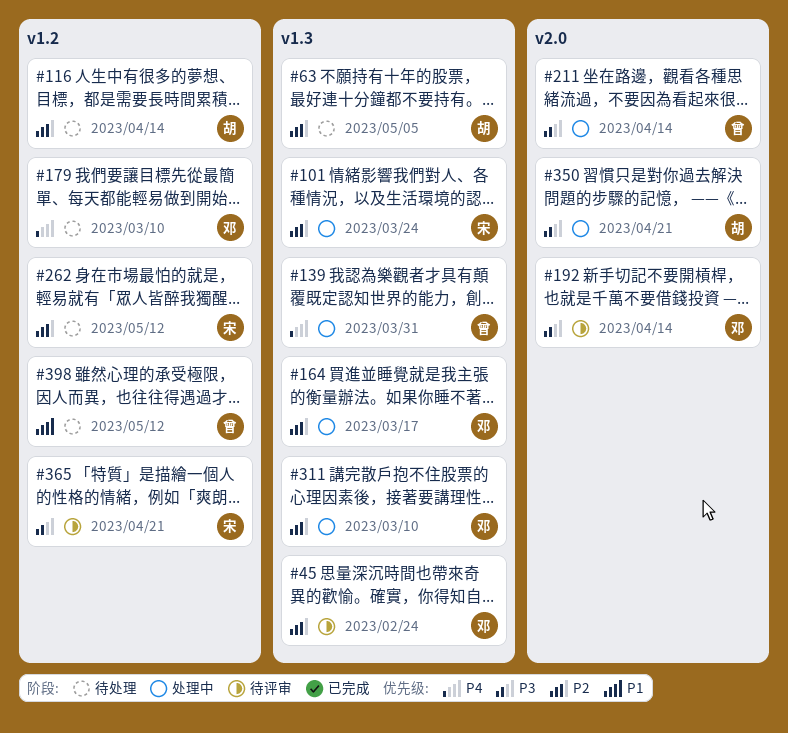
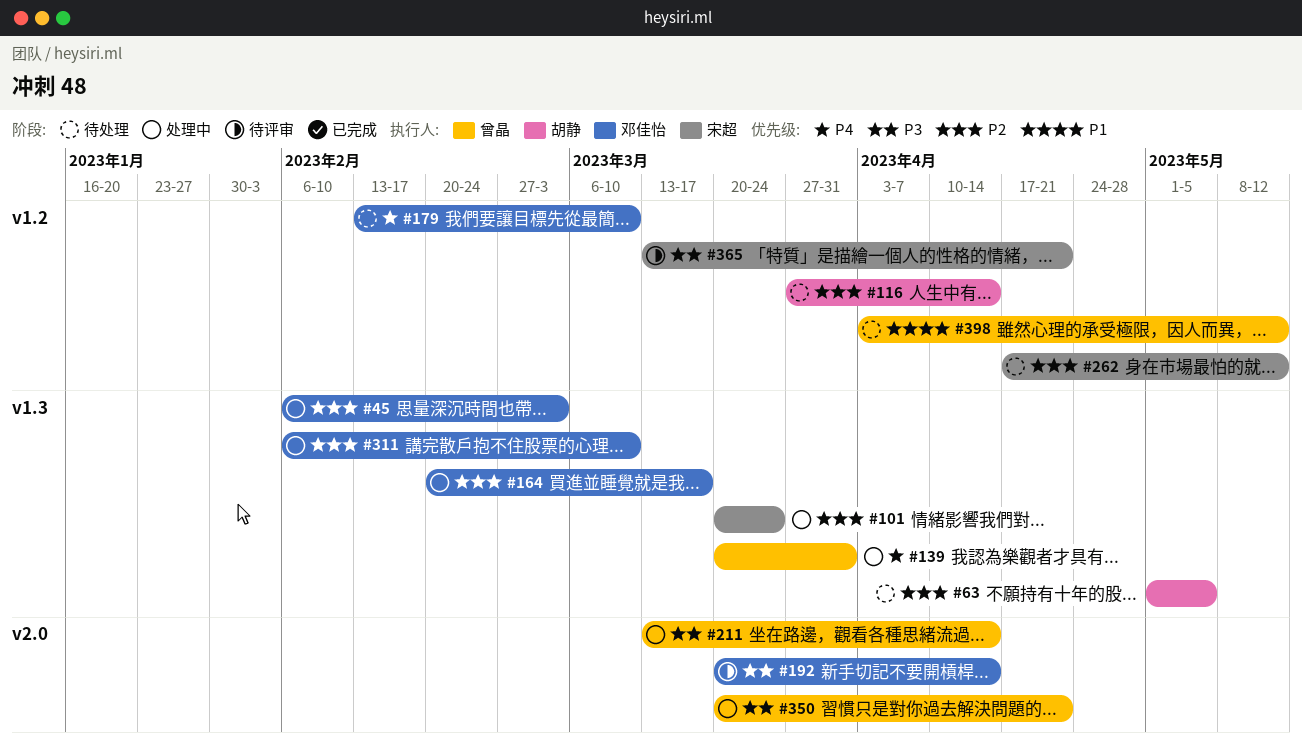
#45, status: 待评审 -> 处理中
#45, due: Feb 24 -> Mar 3
#350, owner: 胡静 -> 曾晶

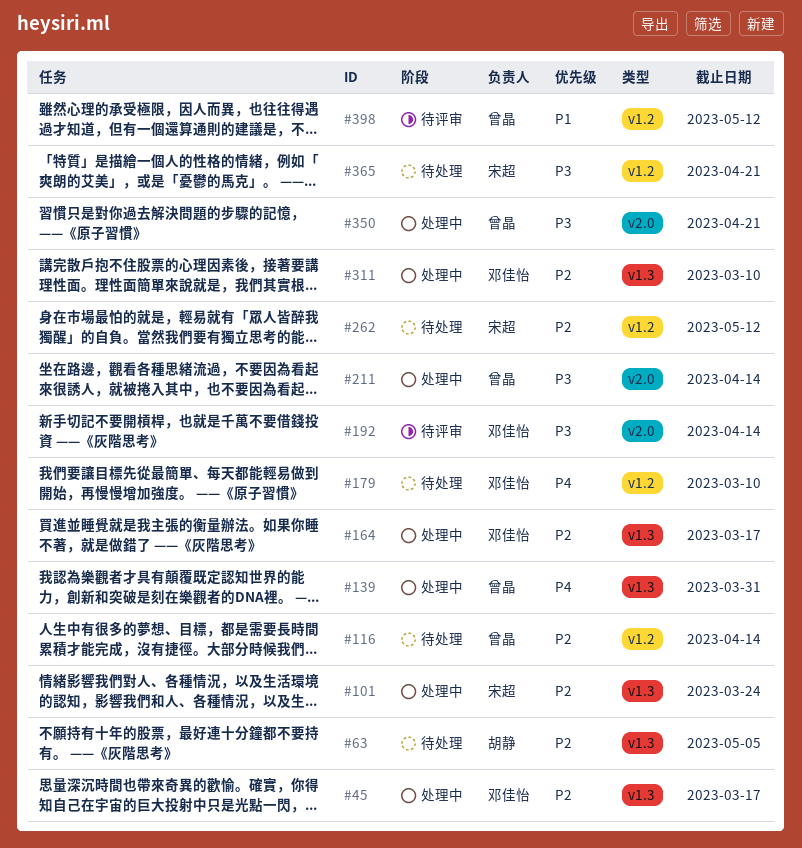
#45, due: Mar 3 -> Mar 17
#116, owner: 胡静 -> 曾晶
#365, status: 待评审 -> 待处理
#398, status: 待处理 -> 待评审

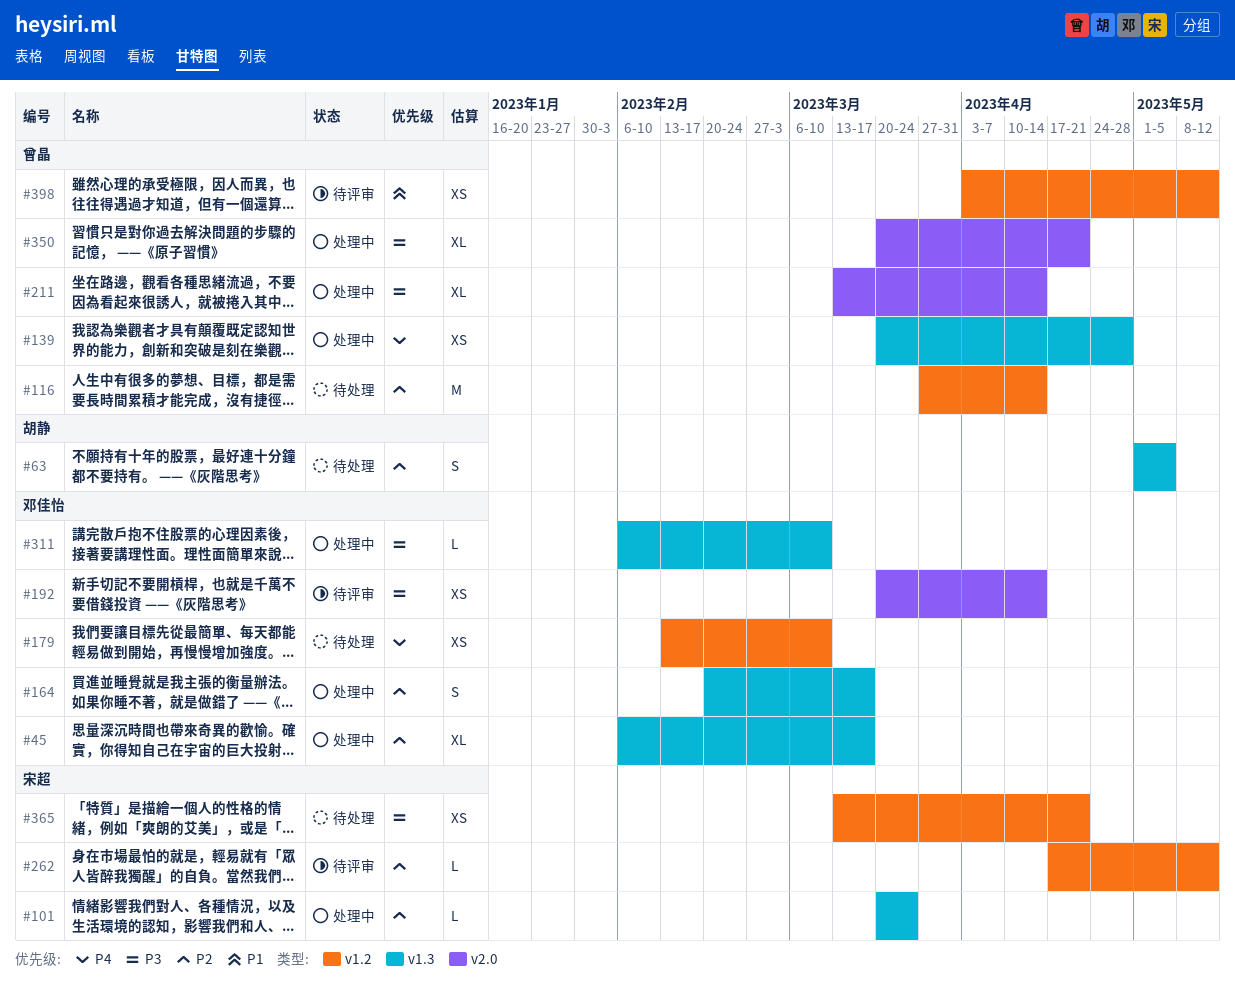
#139, due: Mar 31 -> Apr 28
#262, status: 待处理 -> 待评审
#311, priority: P2 -> P3

